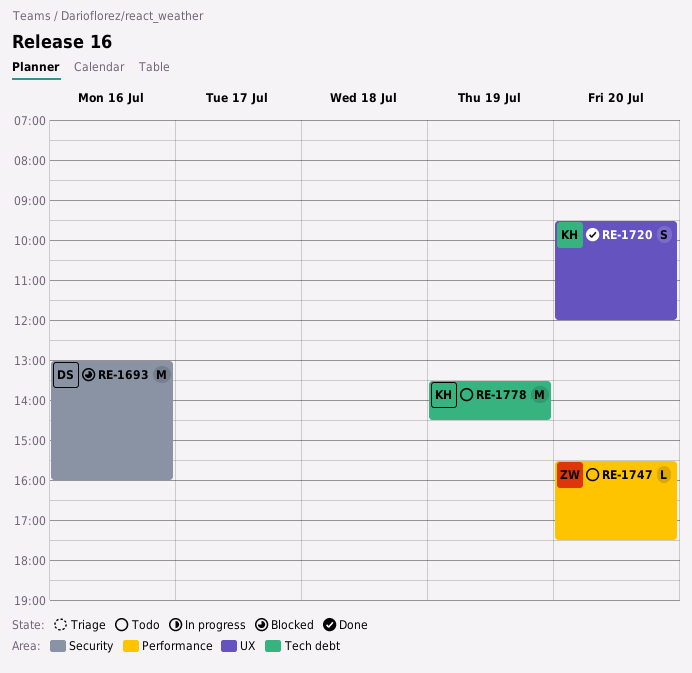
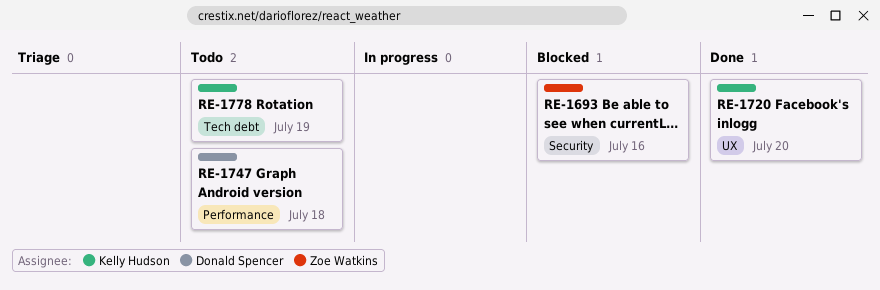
RE-1693, owner: Donald Spencer -> Zoe Watkins
RE-1747, owner: Zoe Watkins -> Donald Spencer
RE-1747, day: Jul 20 -> Jul 18

